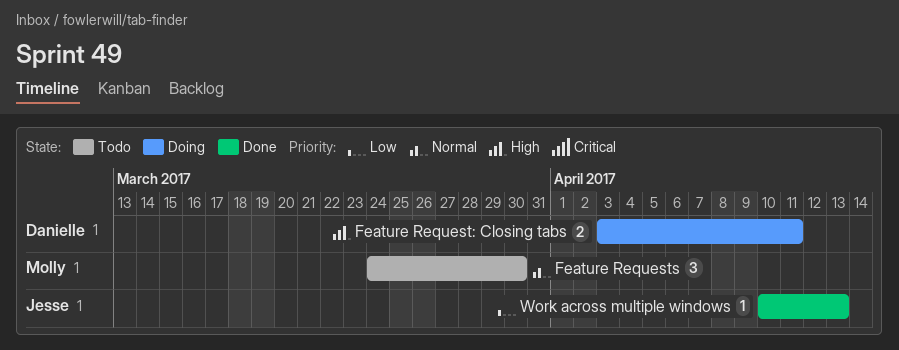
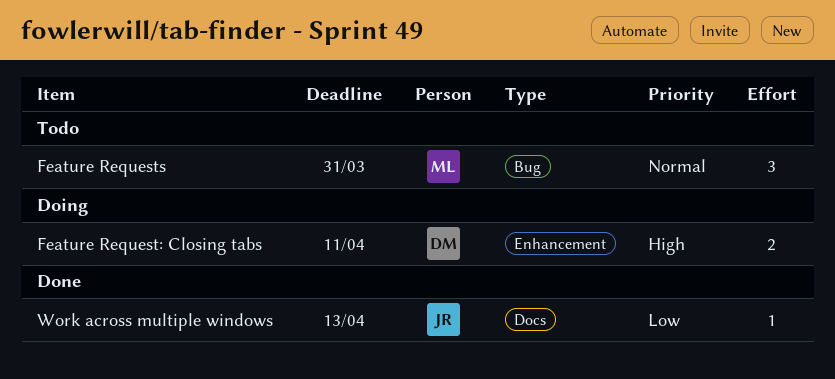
Feature Requests, due: Mar 30 -> Mar 31

